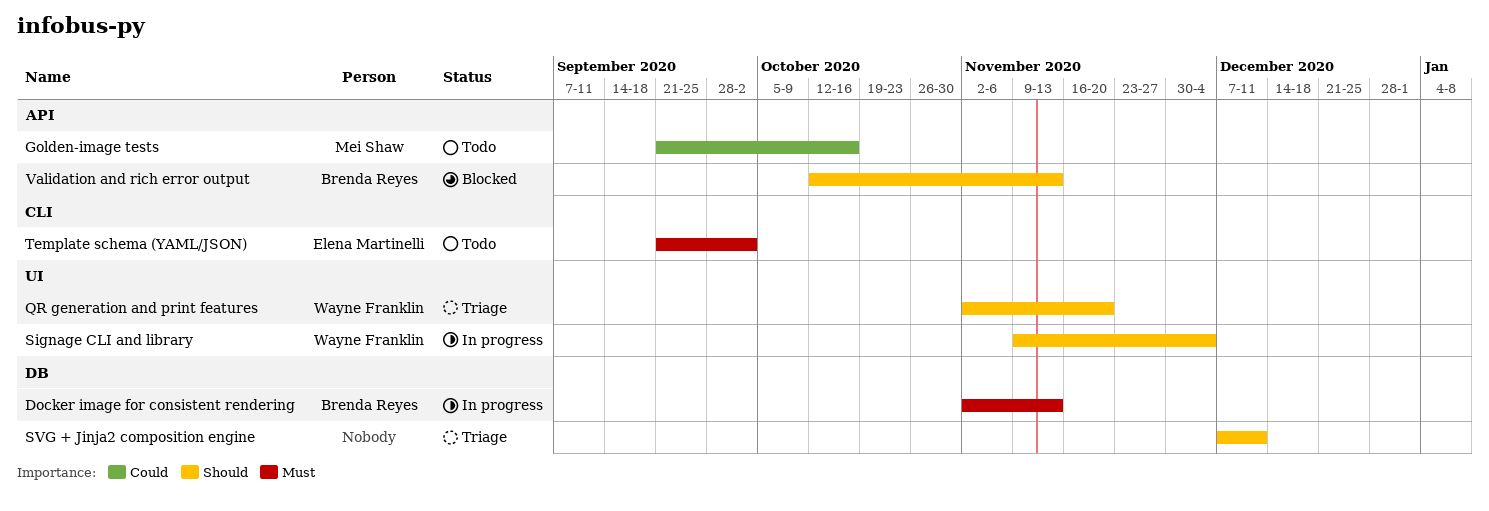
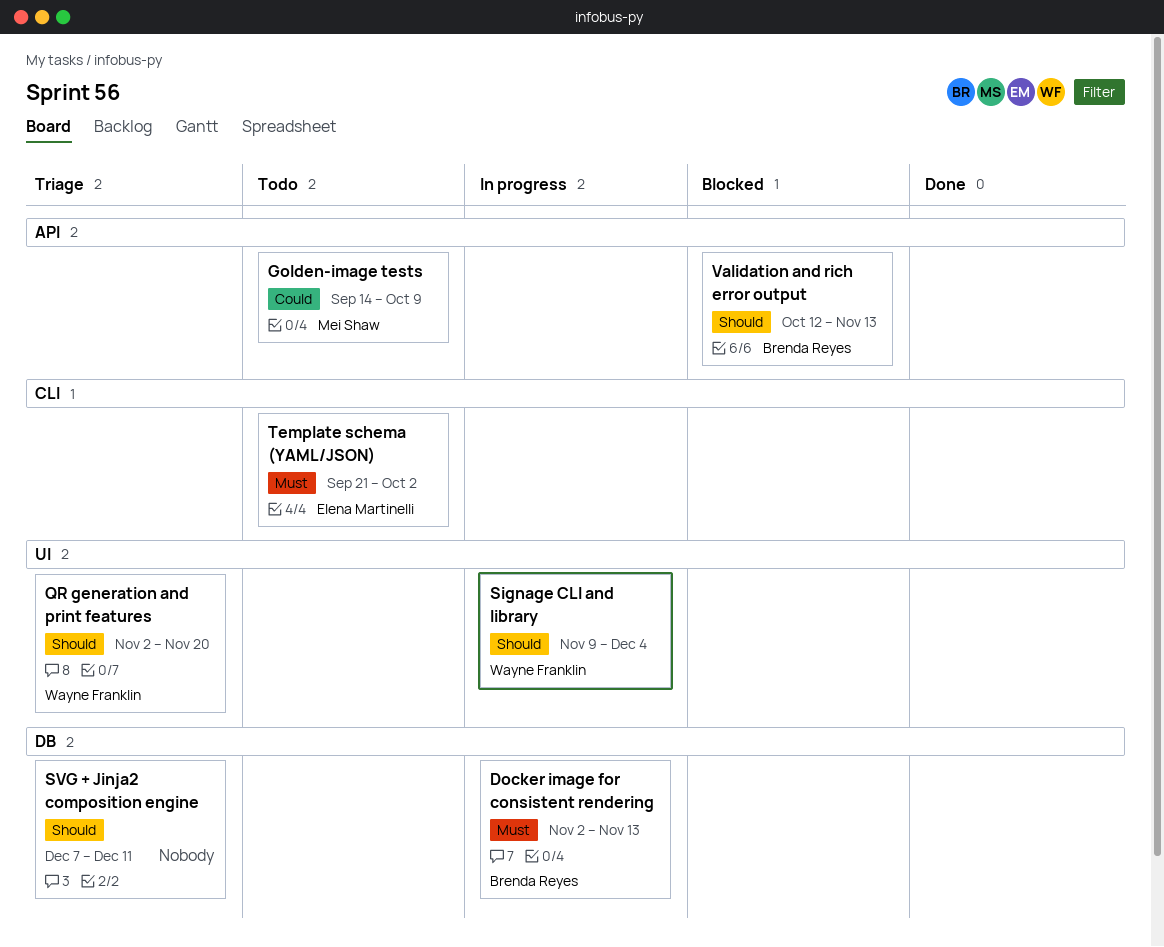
Golden-image tests, start: Sep 21 -> Sep 14
Golden-image tests, due: Oct 16 -> Oct 9

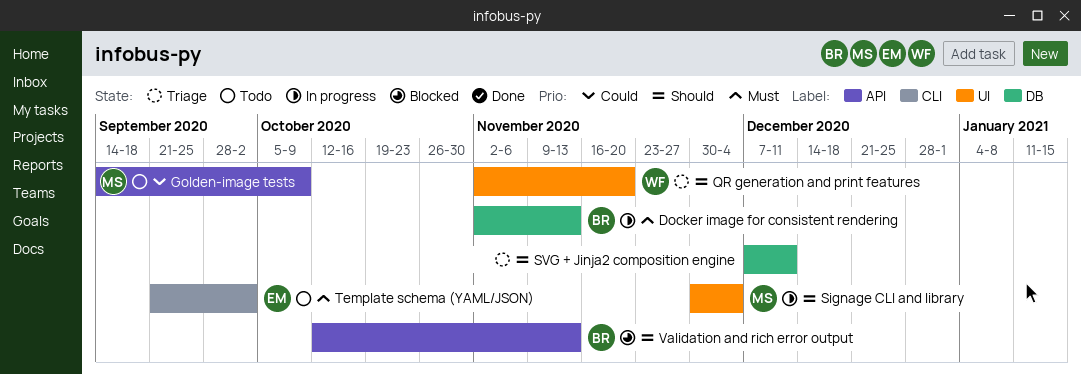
Signage CLI and library, owner: Wayne Franklin -> Mei Shaw
Signage CLI and library, start: Nov 9 -> Nov 30

